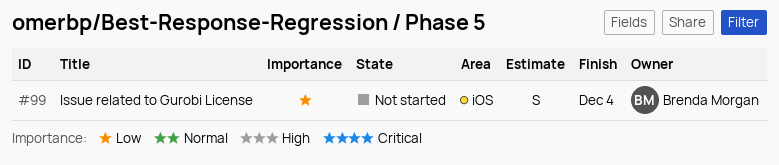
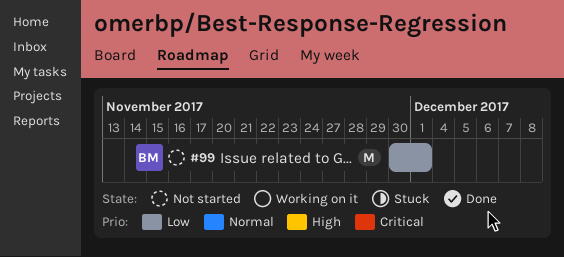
#99, estimate: S -> M
#99, due: Dec 4 -> Dec 1

